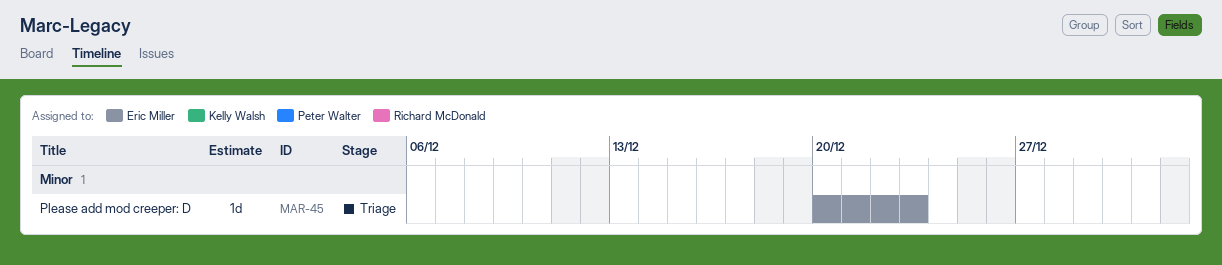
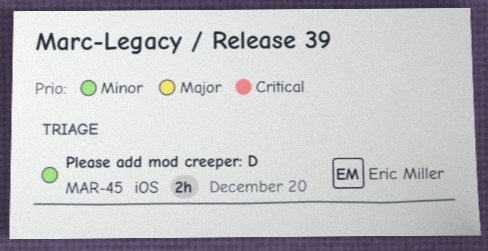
MAR-45, estimate: 1d -> 2h
MAR-45, due: Dec 23 -> Dec 20

